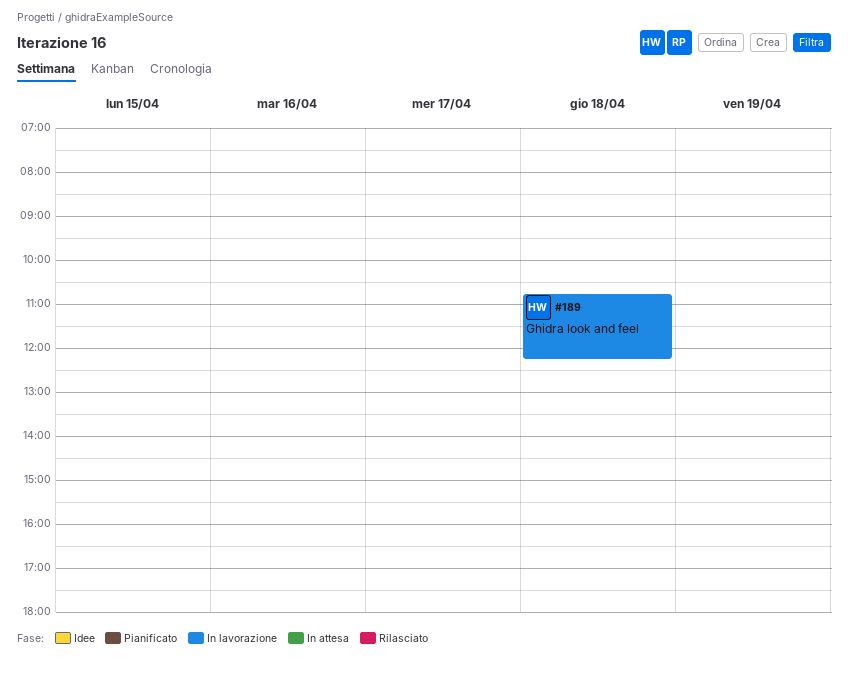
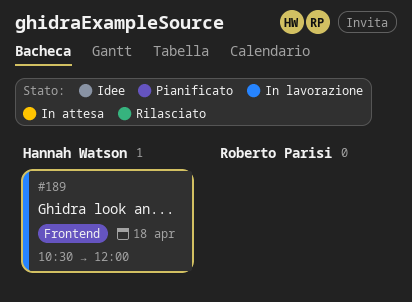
#189, begins: 10:45 -> 10:30
#189, ends: 12:15 -> 12:00

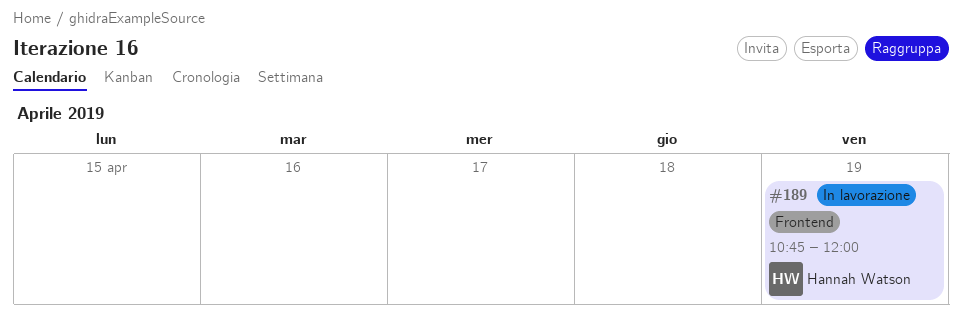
#189, day: Apr 18 -> Apr 19
#189, begins: 10:30 -> 10:45

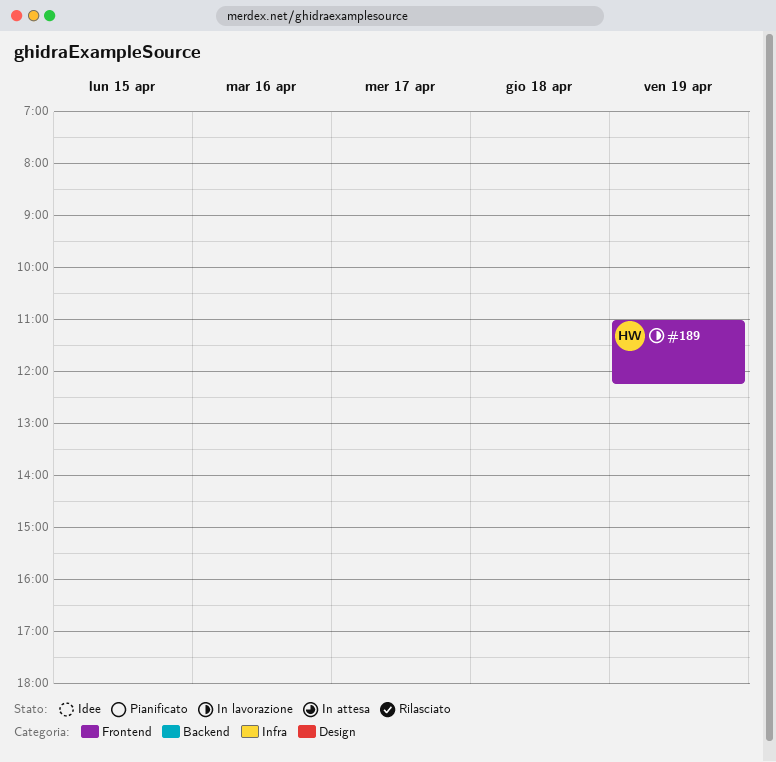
#189, begins: 10:45 -> 11:00
#189, ends: 12:00 -> 12:15

